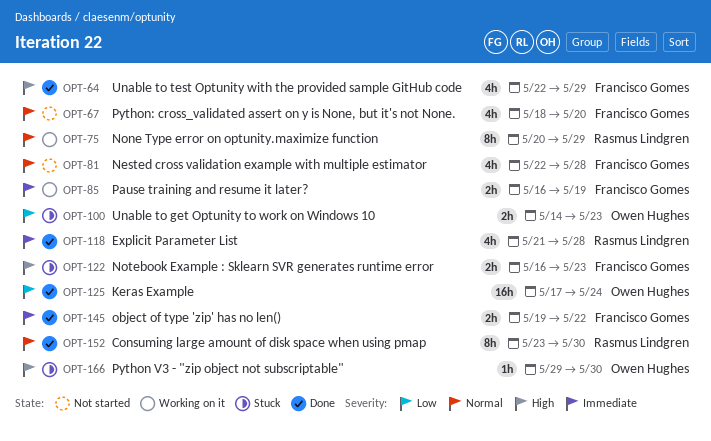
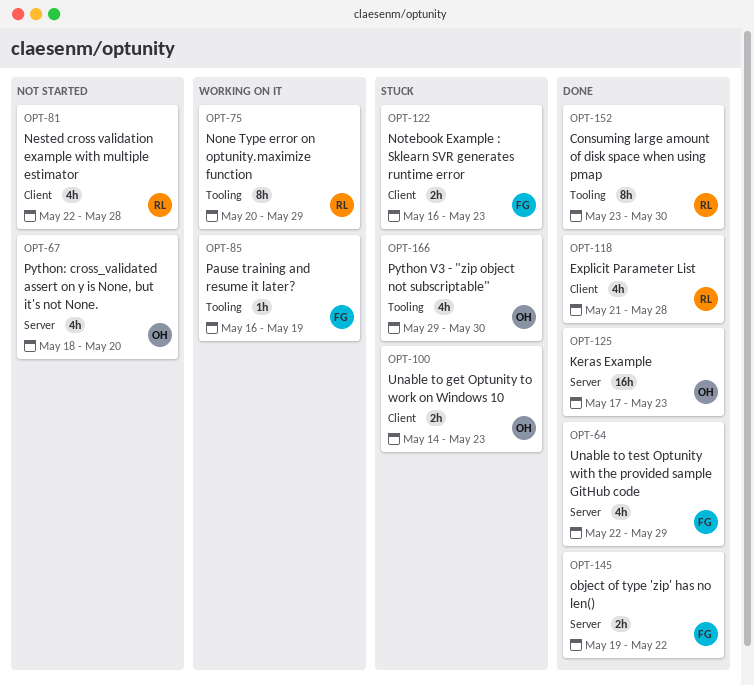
OPT-67, owner: Francisco Gomes -> Owen Hughes
OPT-81, owner: Francisco Gomes -> Rasmus Lindgren
OPT-85, estimate: 2h -> 1h
OPT-125, due: May 24 -> May 23
OPT-166, estimate: 1h -> 4h

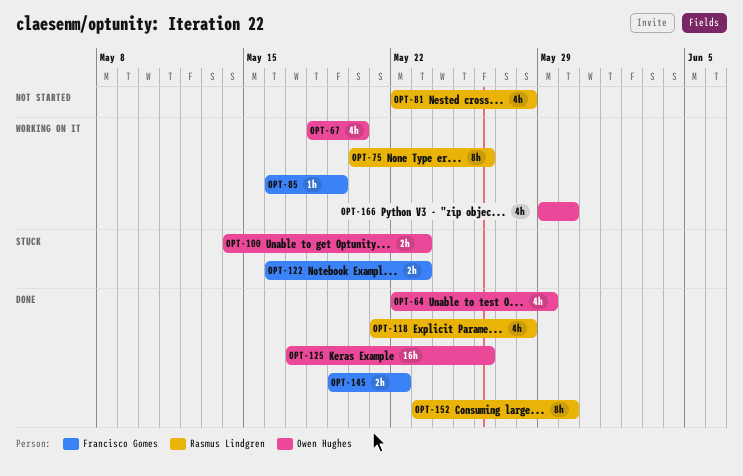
OPT-64, owner: Francisco Gomes -> Owen Hughes
OPT-67, status: Not started -> Working on it
OPT-75, due: May 29 -> May 26
OPT-125, due: May 23 -> May 26
OPT-166, status: Stuck -> Working on it

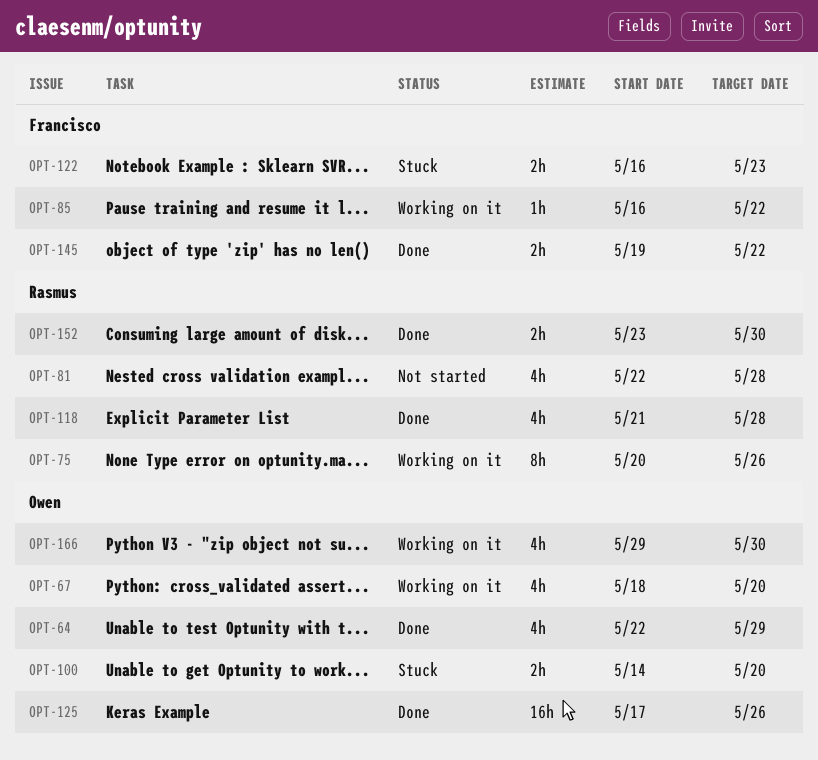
OPT-85, due: May 19 -> May 22
OPT-100, due: May 23 -> May 20
OPT-152, estimate: 8h -> 2h

